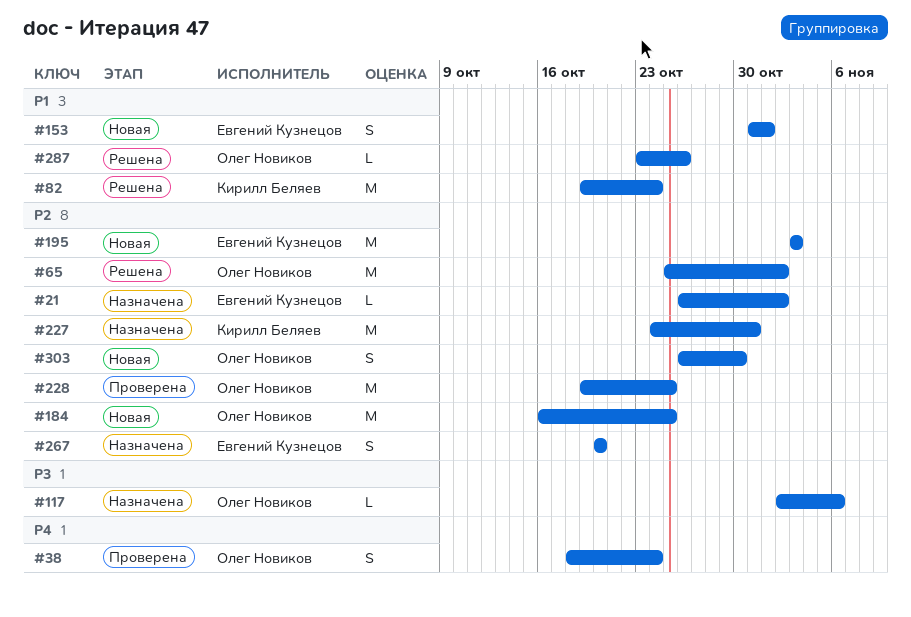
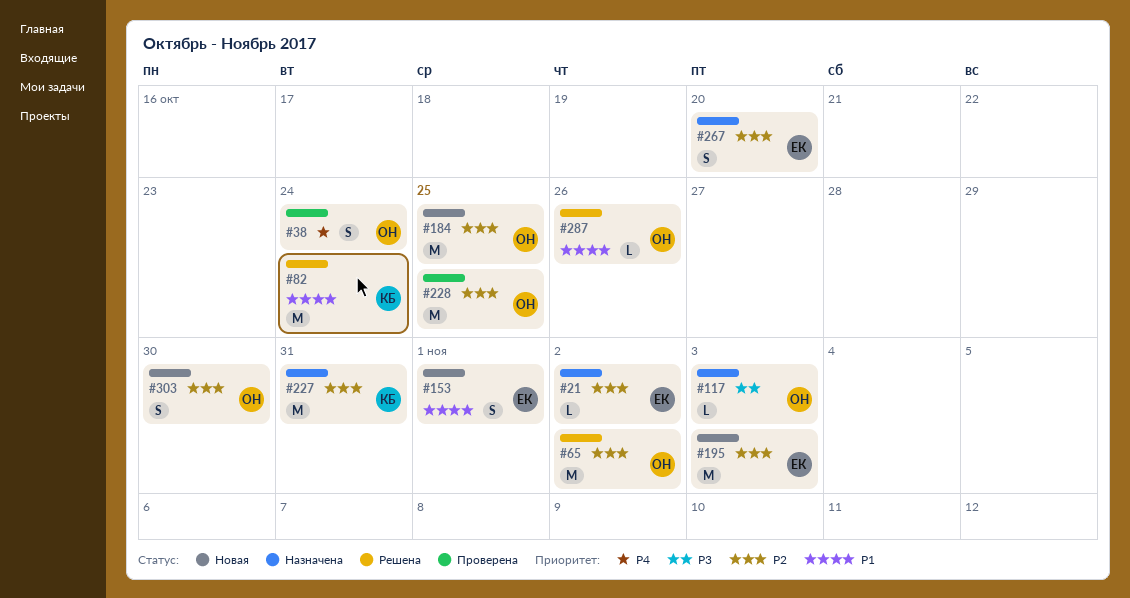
#117, due: Nov 6 -> Nov 3

